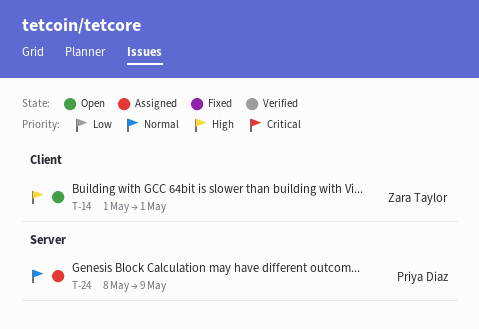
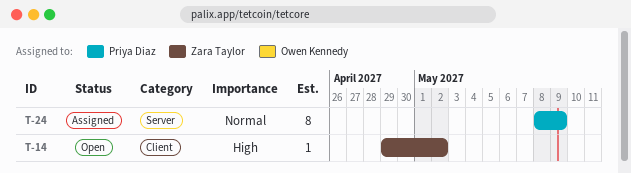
T-14, start: May 1 -> Apr 29
T-14, due: May 1 -> May 2

